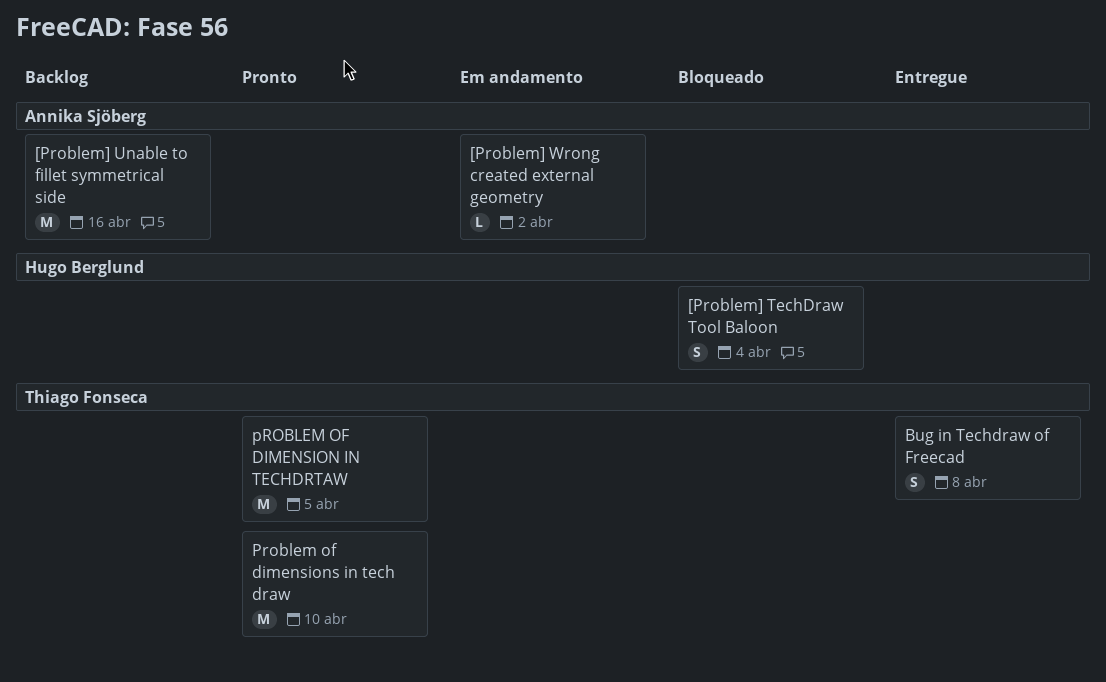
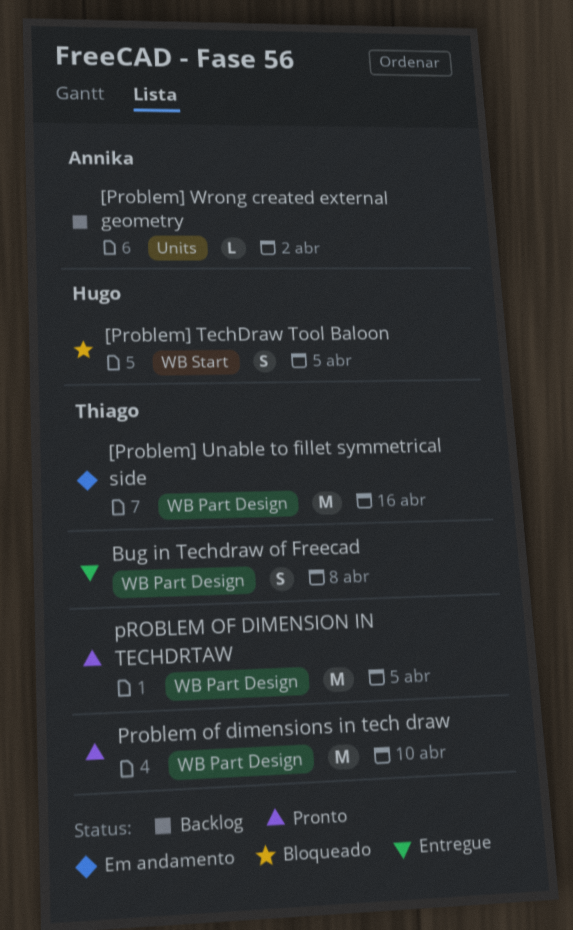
[Problem] TechDraw Tool Baloon, due: Apr 4 -> Apr 5
[Problem] Unable to fillet symmetrical side, status: Backlog -> Em andamento
[Problem] Unable to fillet symmetrical side, owner: Annika Sjöberg -> Thiago Fonseca
[Problem] Wrong created external geometry, status: Em andamento -> Backlog

